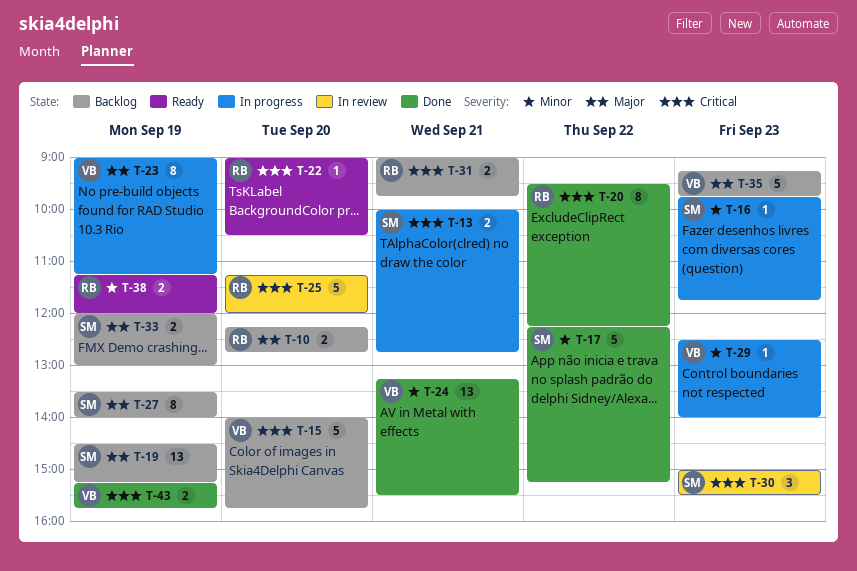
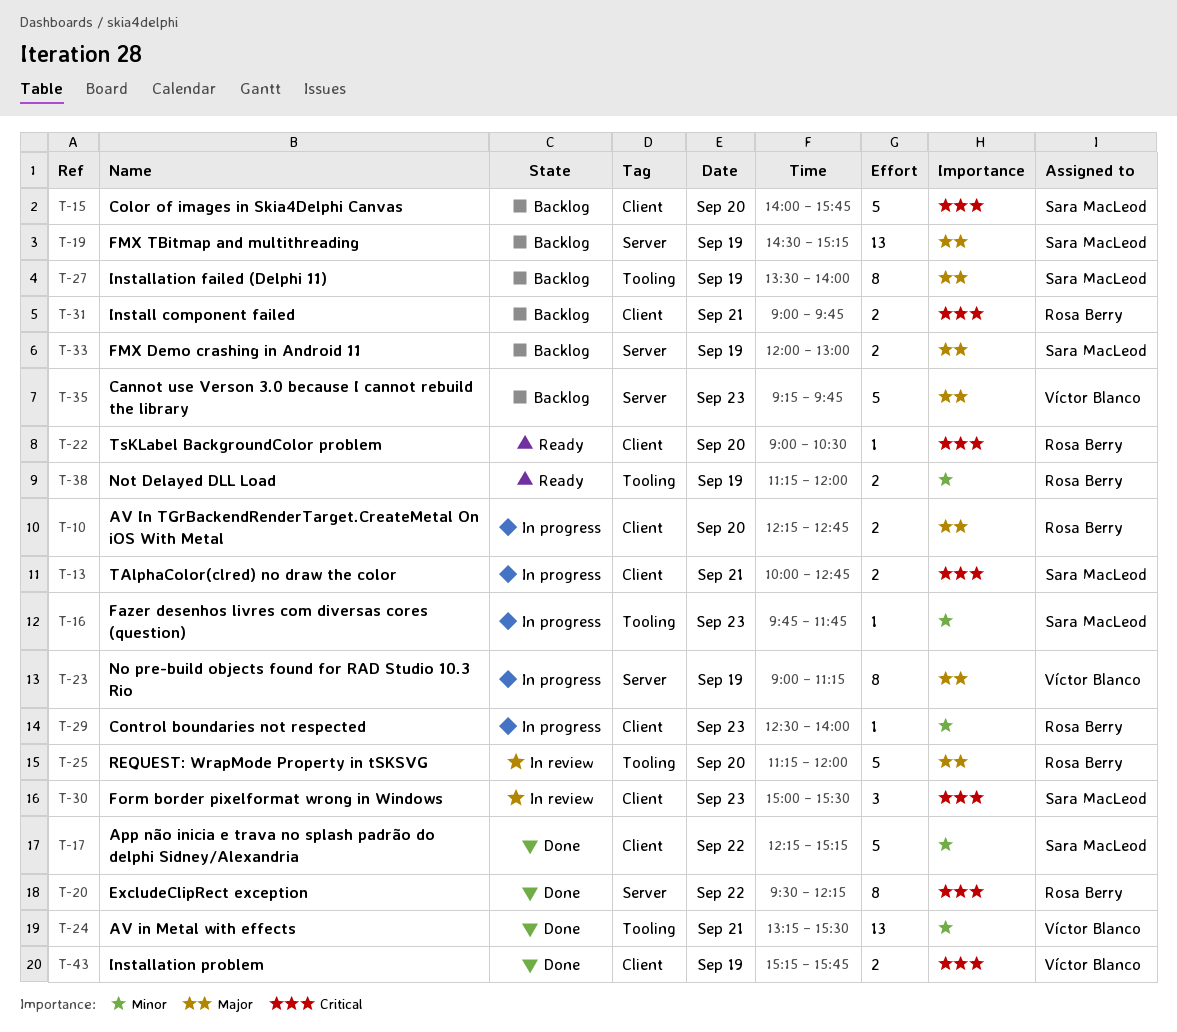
T-10, status: Backlog -> In progress
T-15, owner: Víctor Blanco -> Sara MacLeod
T-25, priority: Critical -> Major
T-29, owner: Víctor Blanco -> Rosa Berry

